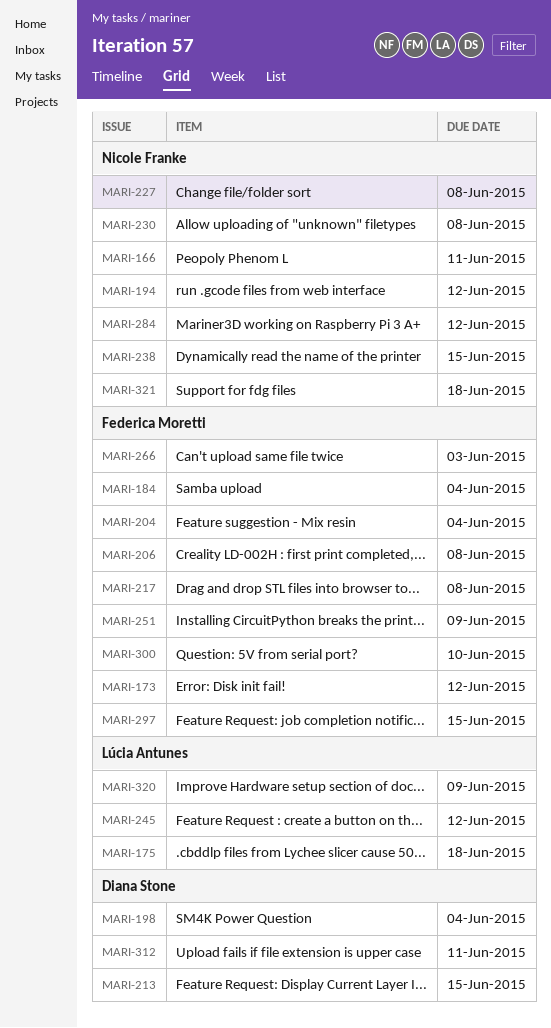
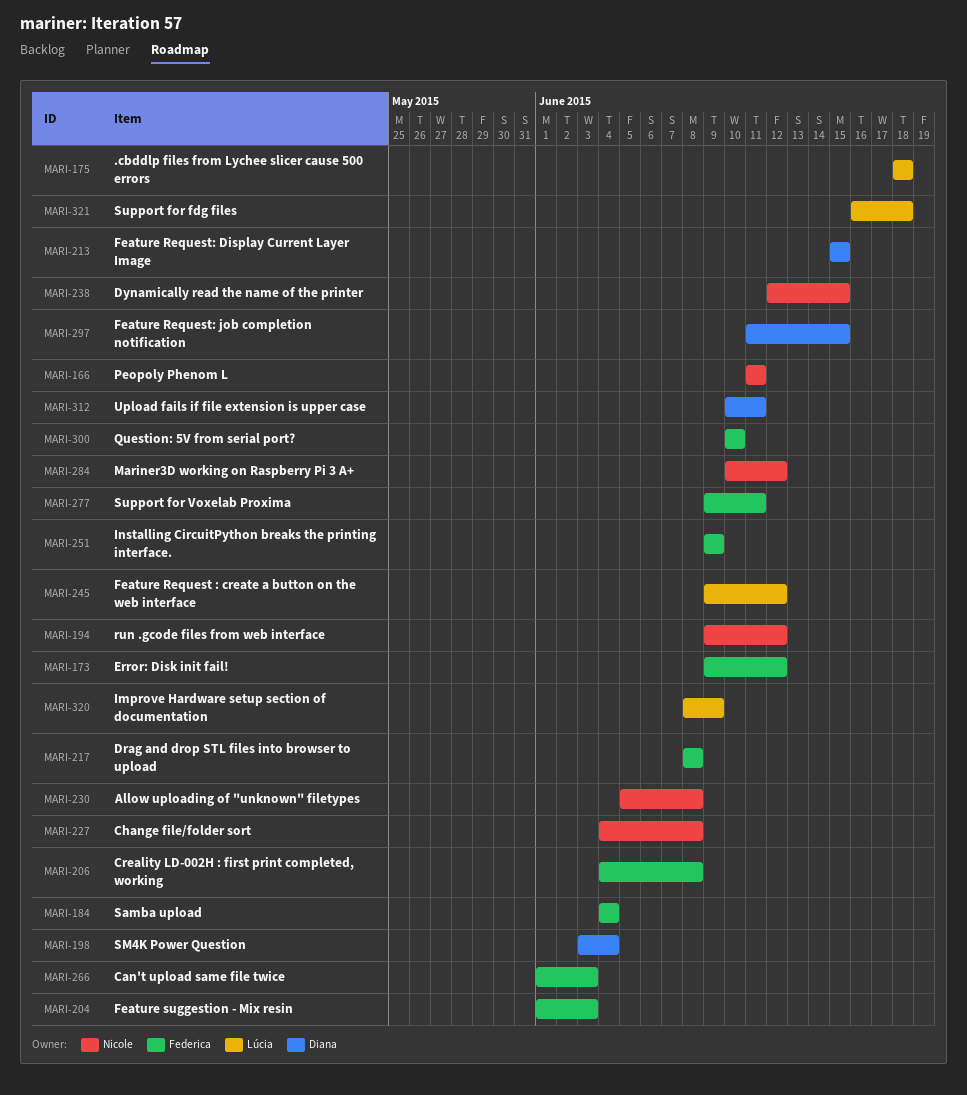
MARI-204, due: Jun 4 -> Jun 3
MARI-277: none -> present
MARI-297, owner: Federica Moretti -> Diana Stone
MARI-321, owner: Nicole Franke -> Lúcia Antunes

